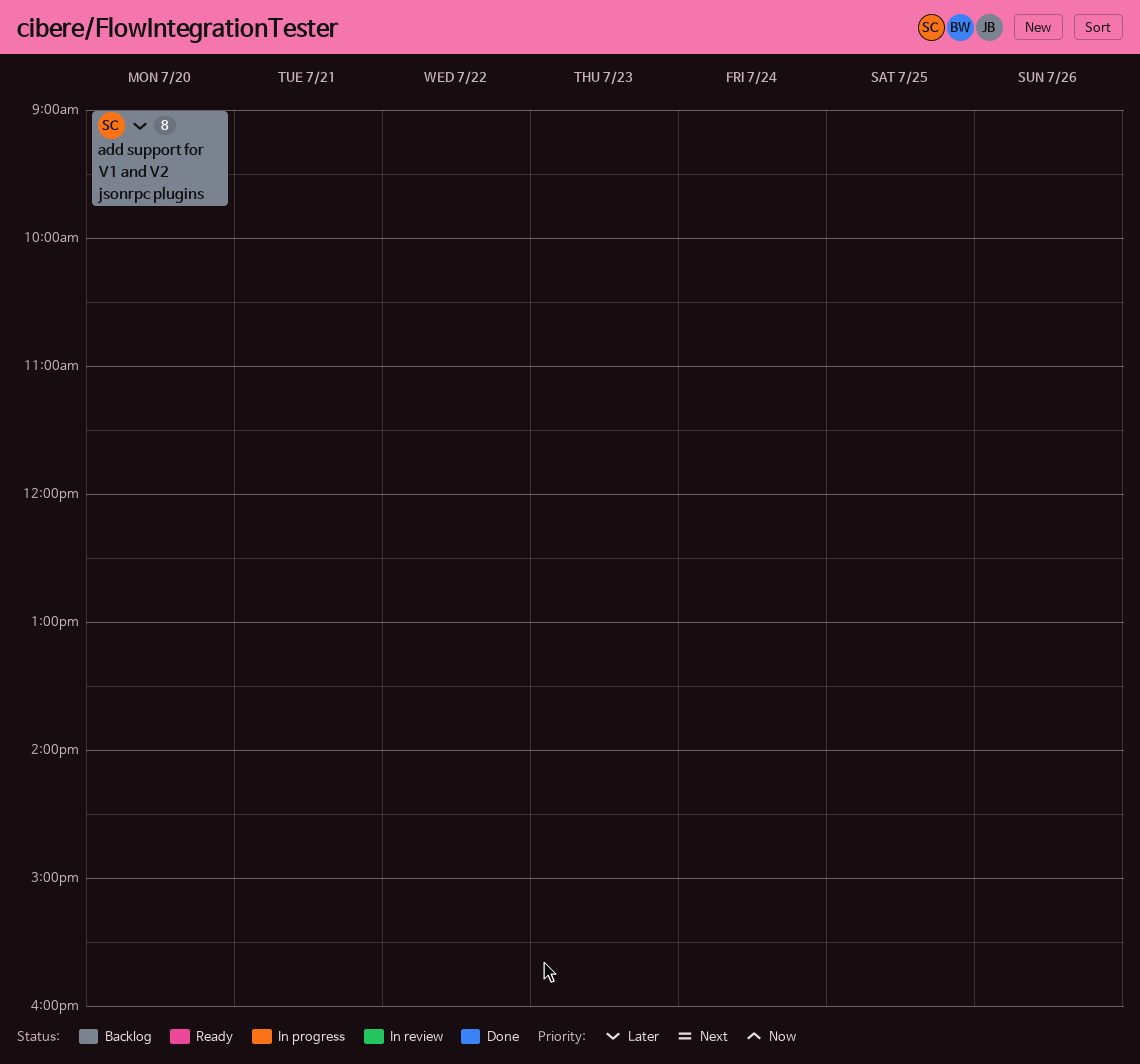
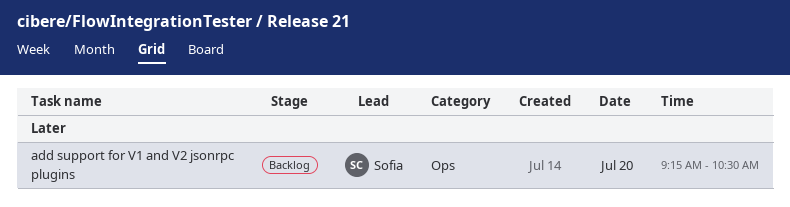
add support for V1 and V2 jsonrpc plugins, begins: 09:00 -> 09:15
add support for V1 and V2 jsonrpc plugins, ends: 09:45 -> 10:30

